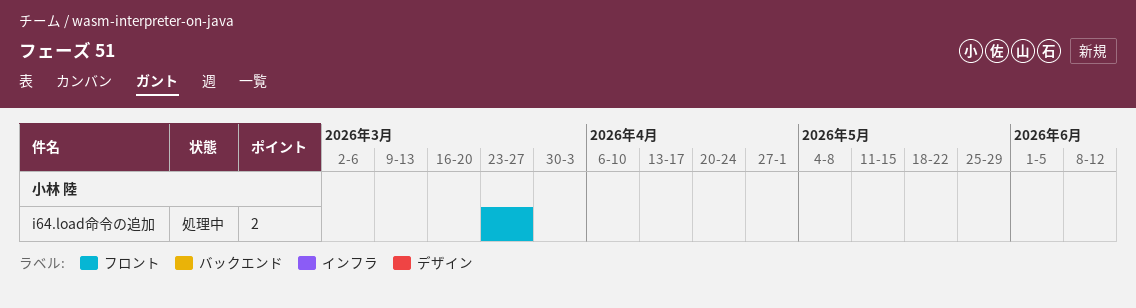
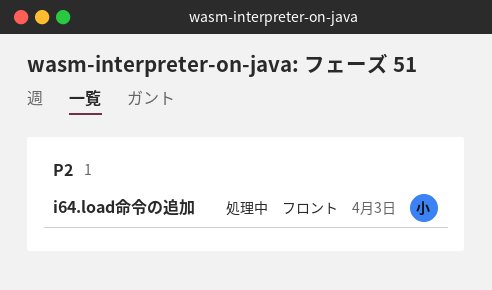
i64.load命令の追加, due: Mar 27 -> Apr 3

